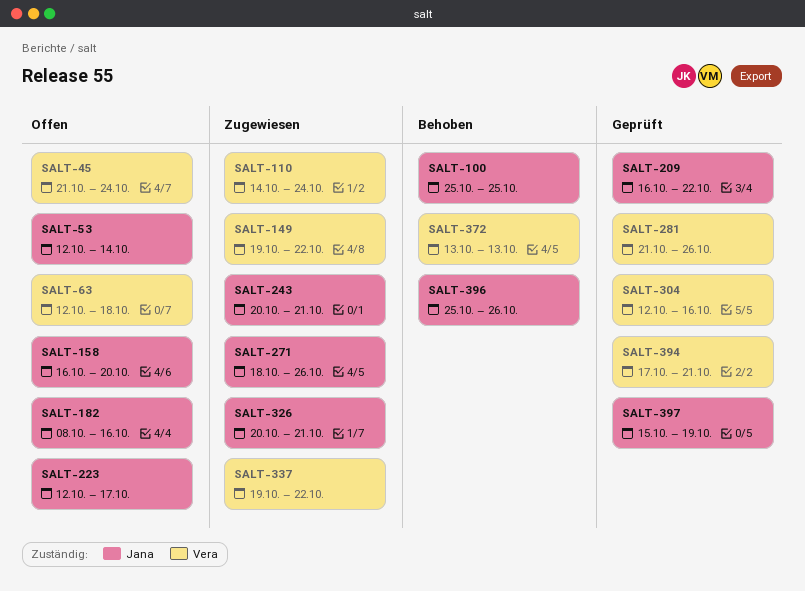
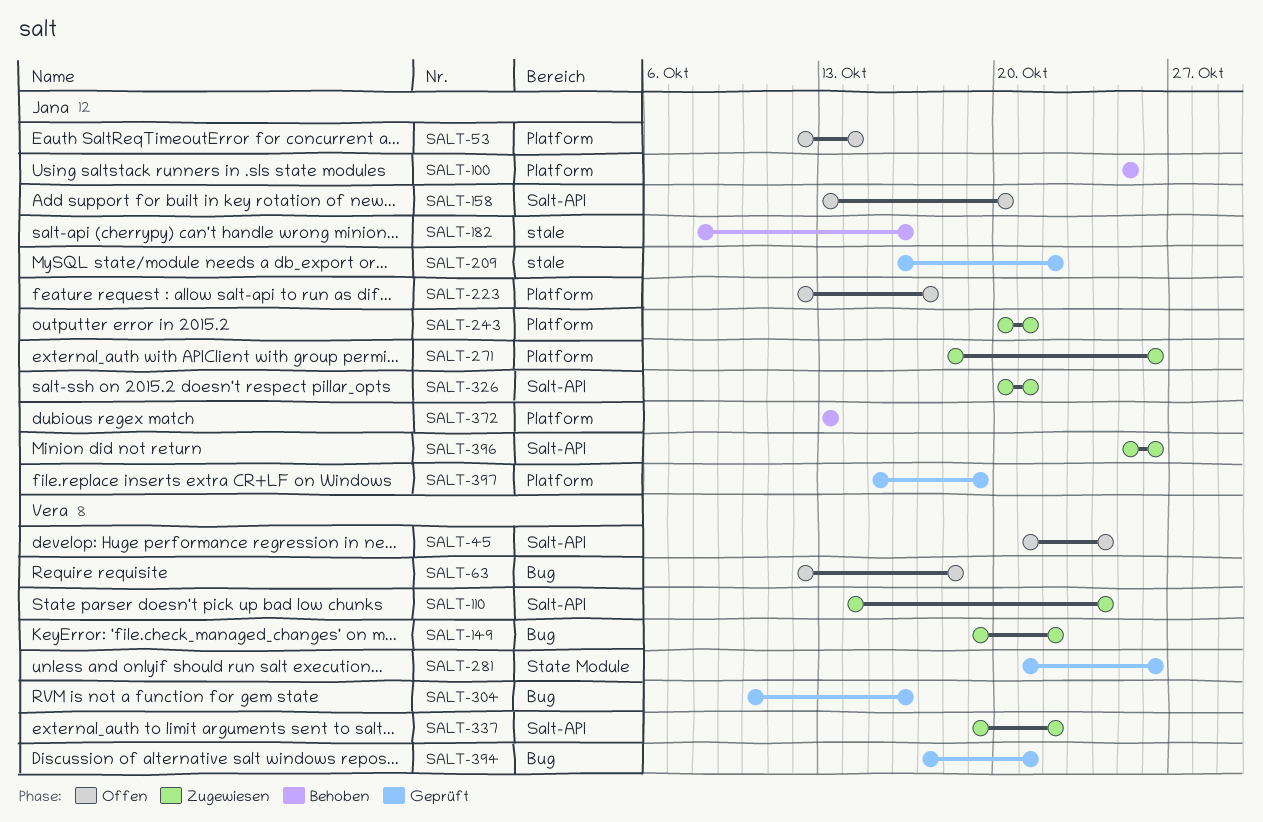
SALT-158, start: Oct 16 -> Oct 13
SALT-182, status: Offen -> Behoben
SALT-304, start: Oct 12 -> Oct 10
SALT-372, owner: Vera -> Jana
SALT-396, status: Behoben -> Zugewiesen

